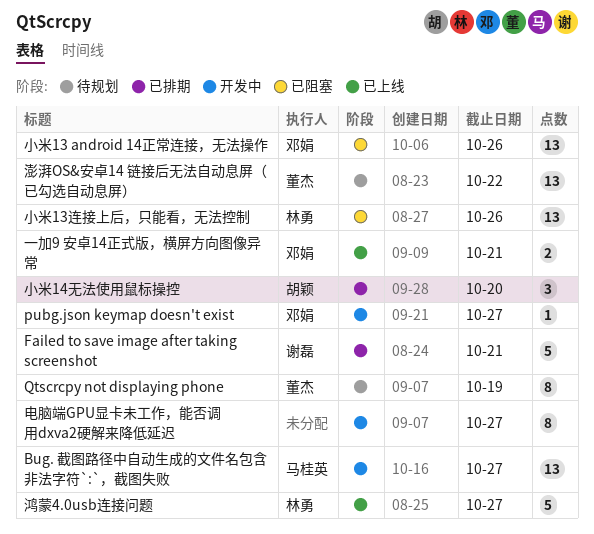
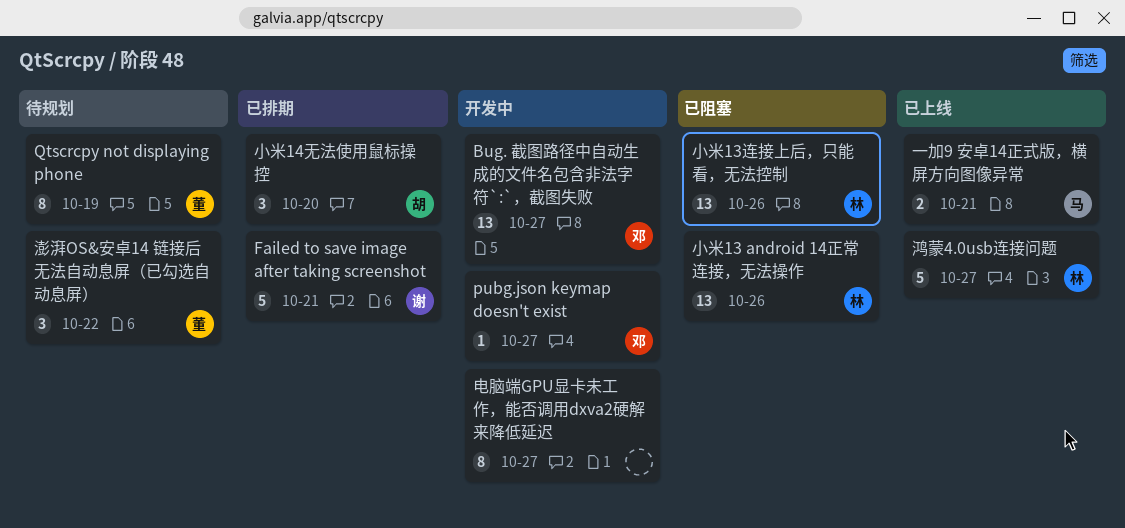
Bug. 截图路径中自动生成的文件名包含非法字符`:`，截图失败, owner: 马桂英 -> 邓娟
一加9 安卓14正式版，横屏方向图像异常, owner: 邓娟 -> 马桂英
小米13 android 14正常连接，无法操作, owner: 邓娟 -> 林勇
澎湃OS&安卓14 链接后无法自动息屏（已勾选自动息屏）, estimate: 13 -> 3

